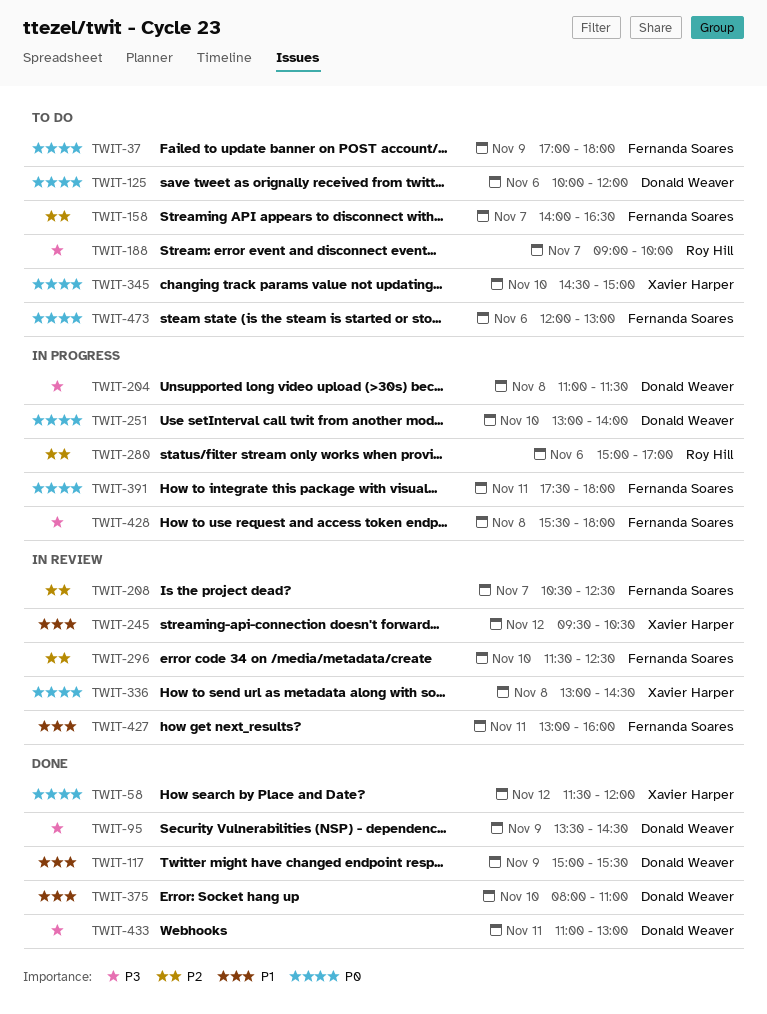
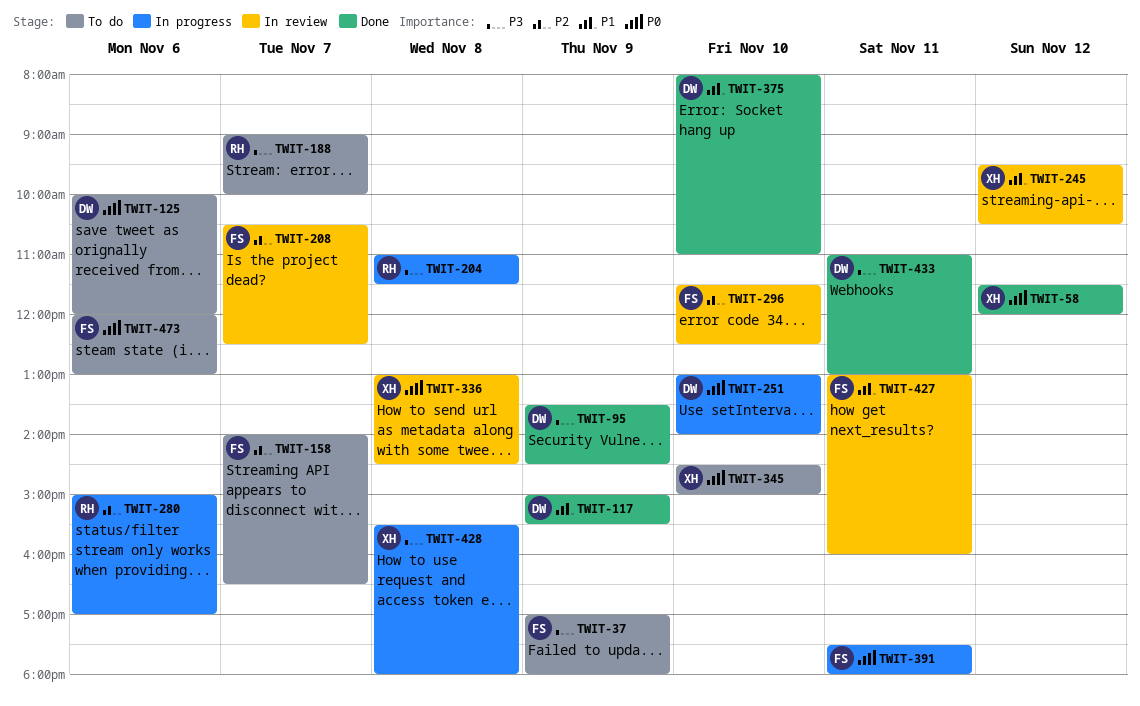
TWIT-37, priority: P0 -> P3
TWIT-204, owner: Donald Weaver -> Roy Hill
TWIT-428, owner: Fernanda Soares -> Xavier Harper

